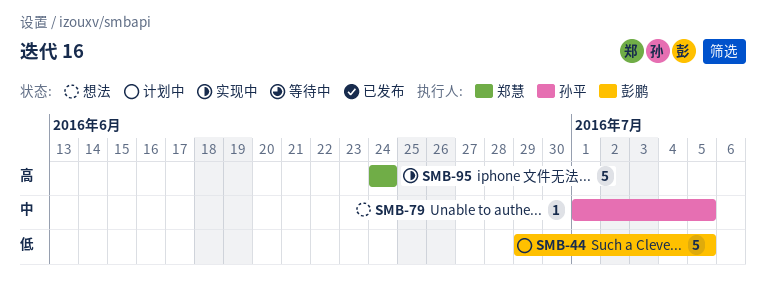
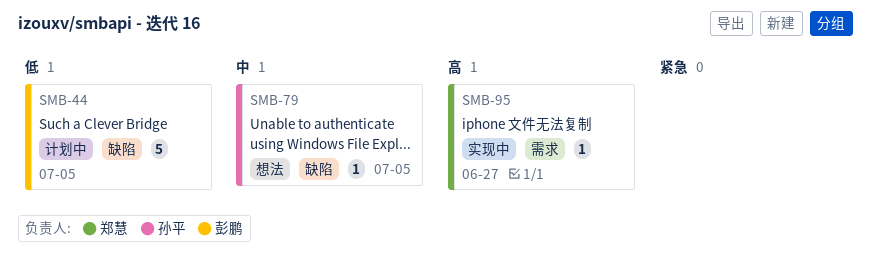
SMB-95, estimate: 5 -> 1
SMB-95, due: Jun 24 -> Jun 27

